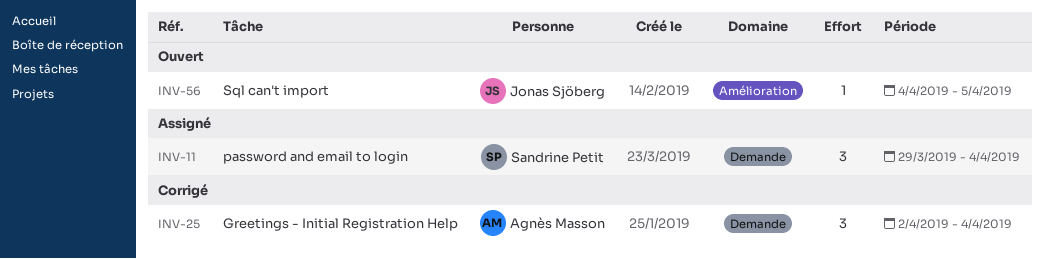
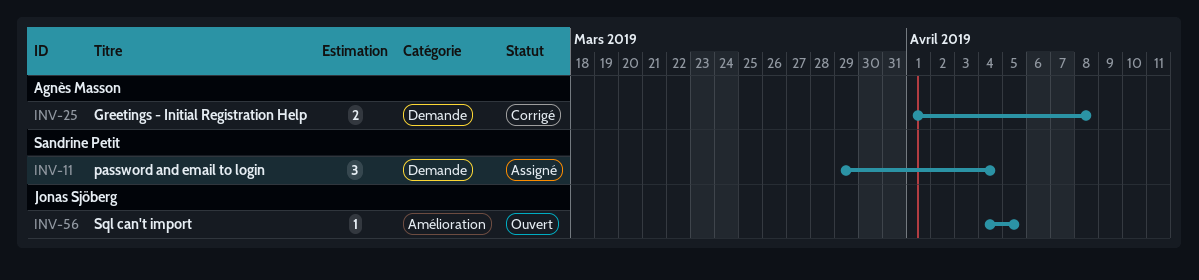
INV-25, estimate: 3 -> 2
INV-25, start: Apr 2 -> Apr 1
INV-25, due: Apr 4 -> Apr 8

